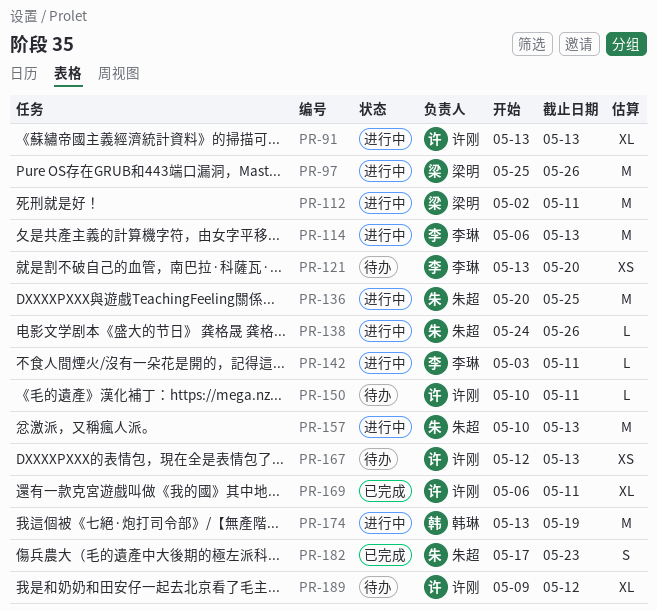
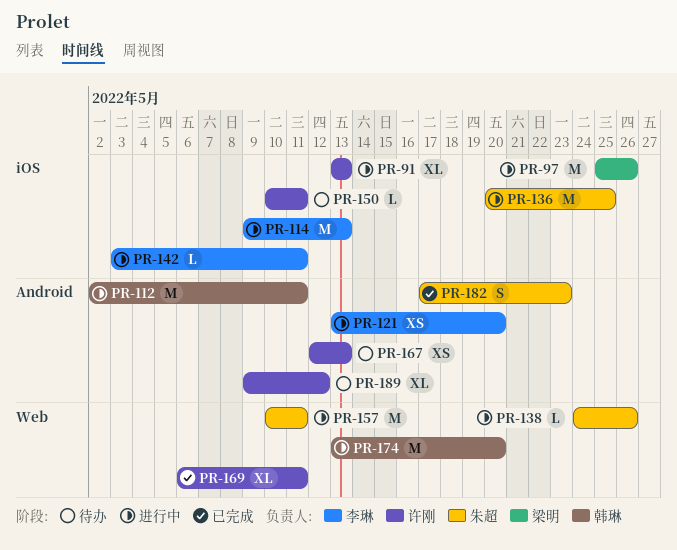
PR-112, owner: 梁明 -> 韩琳
PR-114, start: May 6 -> May 9
PR-121, status: 待办 -> 进行中
PR-157, due: May 13 -> May 11
PR-174, due: May 19 -> May 20

